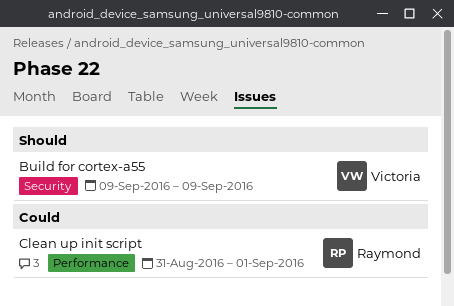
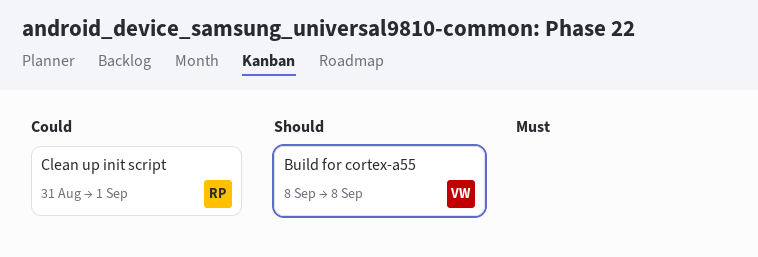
Build for cortex-a55, start: Sep 9 -> Sep 8
Build for cortex-a55, due: Sep 9 -> Sep 8

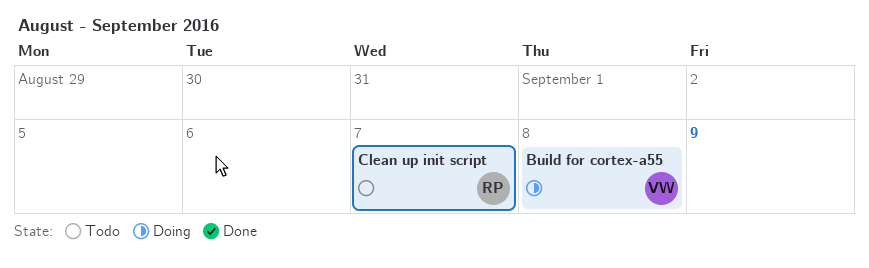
Clean up init script, due: Sep 1 -> Sep 7

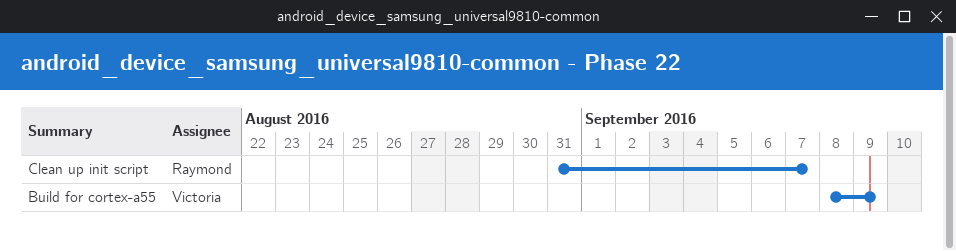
Build for cortex-a55, due: Sep 8 -> Sep 9

